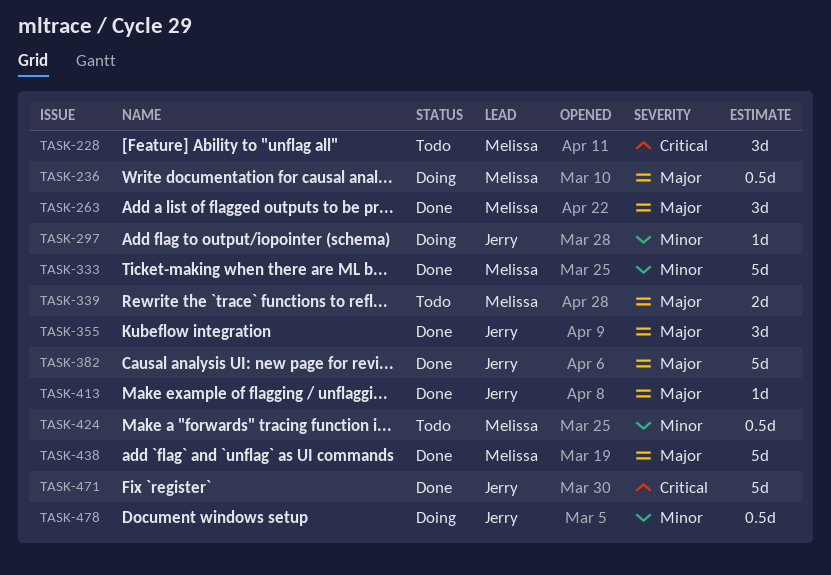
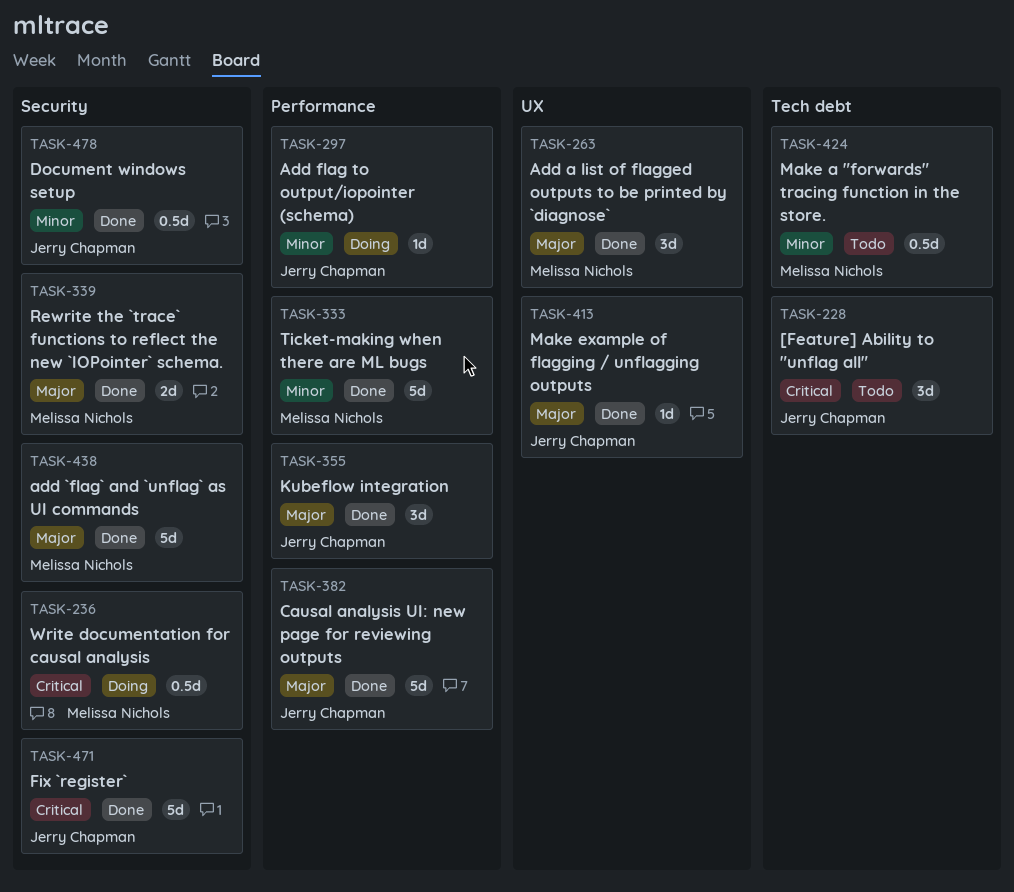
TASK-228, owner: Melissa Nichols -> Jerry Chapman
TASK-236, priority: Major -> Critical
TASK-339, status: Todo -> Done
TASK-478, status: Doing -> Done

